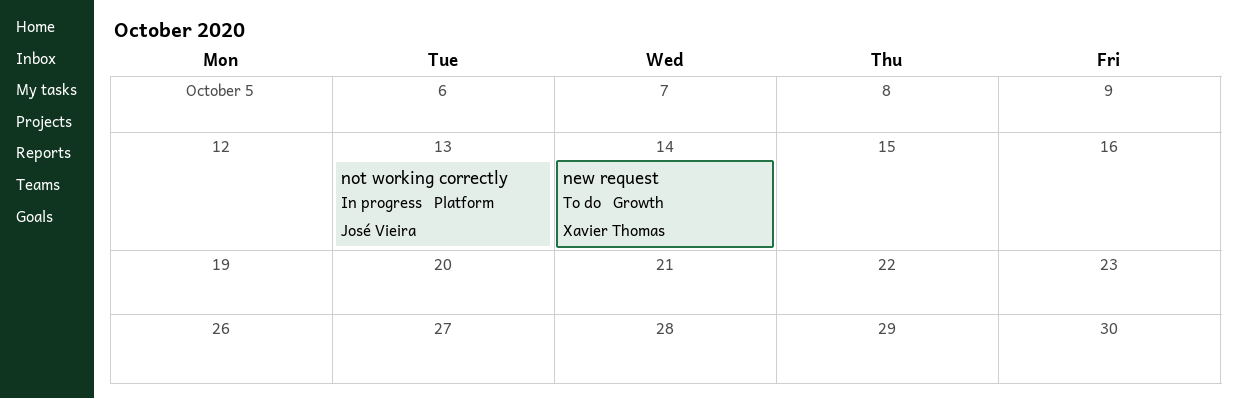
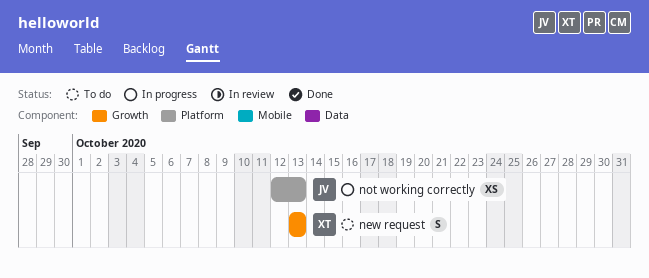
new request, due: Oct 14 -> Oct 13

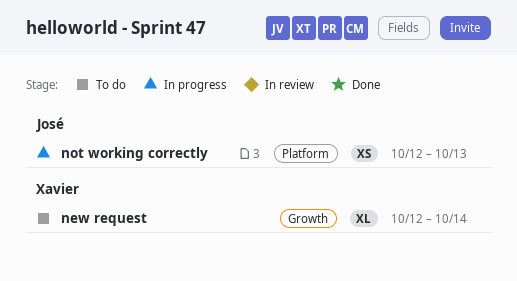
new request, estimate: S -> XL
new request, start: Oct 13 -> Oct 12
new request, due: Oct 13 -> Oct 14

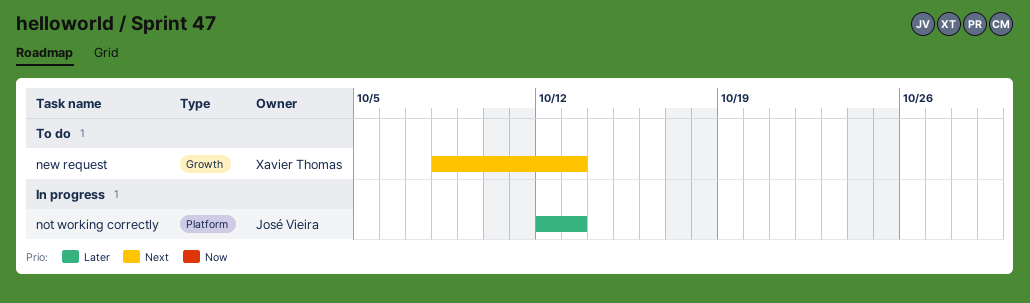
new request, start: Oct 12 -> Oct 8
new request, due: Oct 14 -> Oct 13

